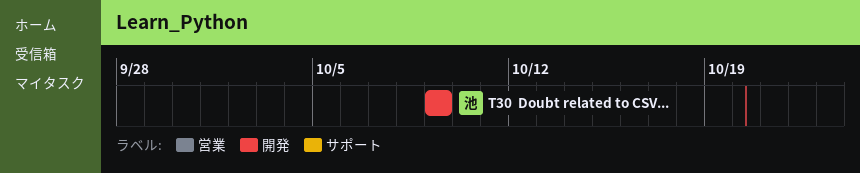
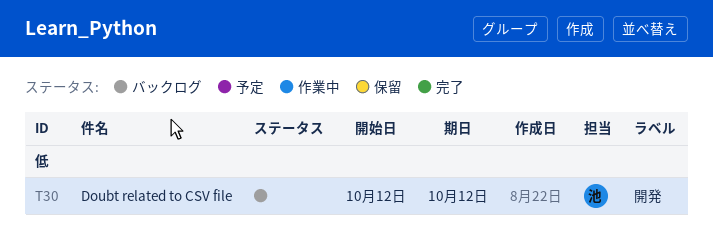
T30, start: Oct 9 -> Oct 12
T30, due: Oct 9 -> Oct 12

